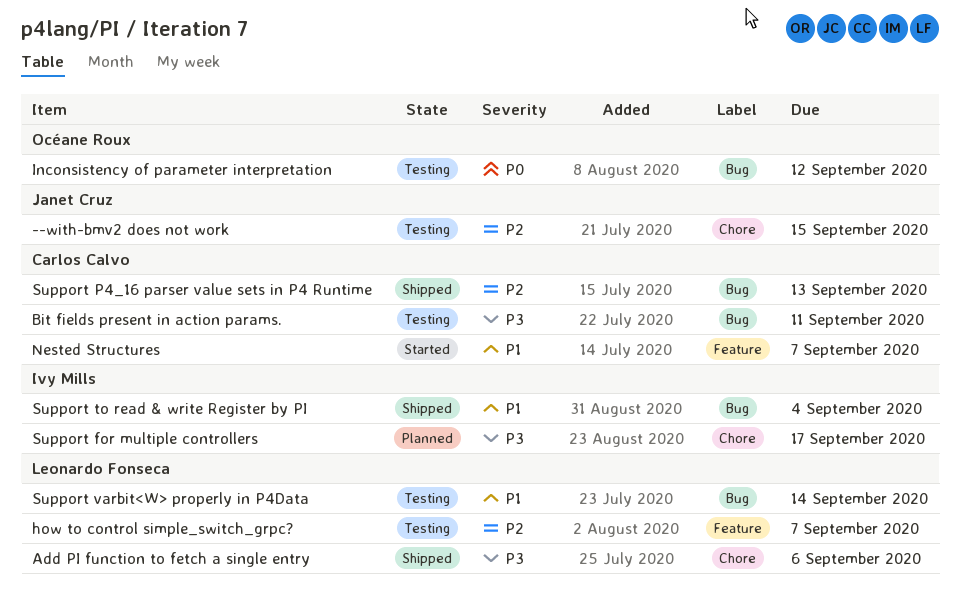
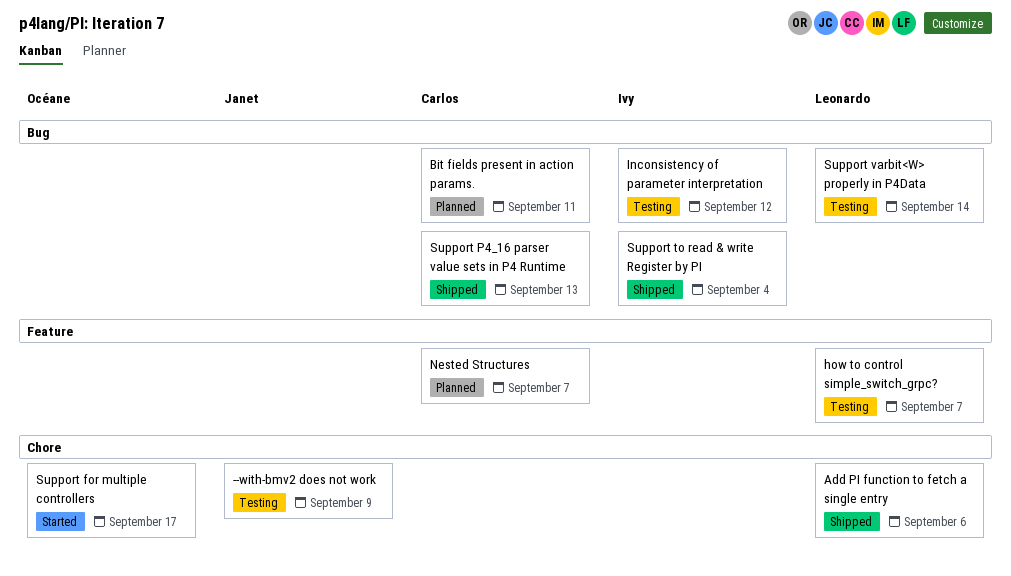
--with-bmv2 does not work, due: Sep 15 -> Sep 9
Bit fields present in action params., status: Testing -> Planned
Inconsistency of parameter interpretation, owner: Océane Roux -> Ivy Mills
Nested Structures, status: Started -> Planned
Support for multiple controllers, status: Planned -> Started
Support for multiple controllers, owner: Ivy Mills -> Océane Roux

